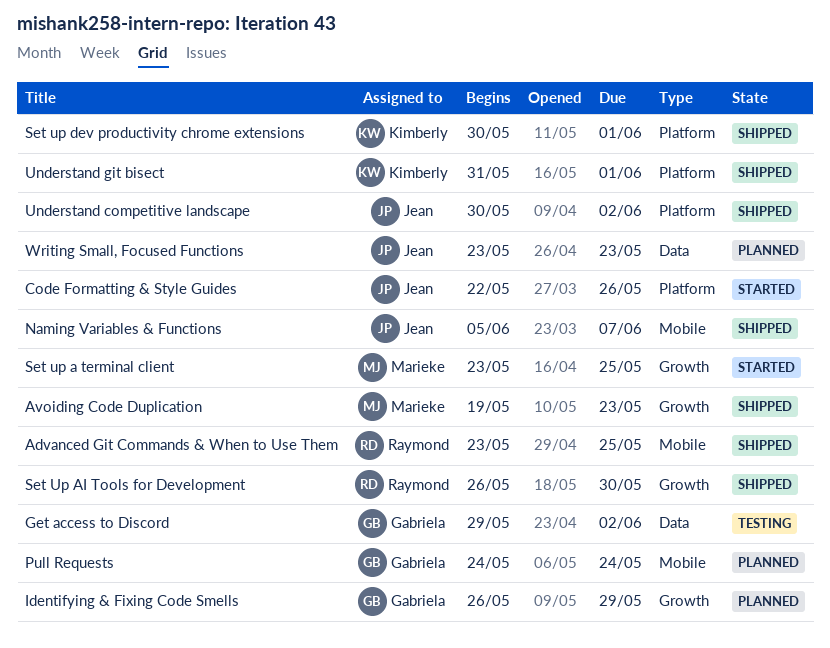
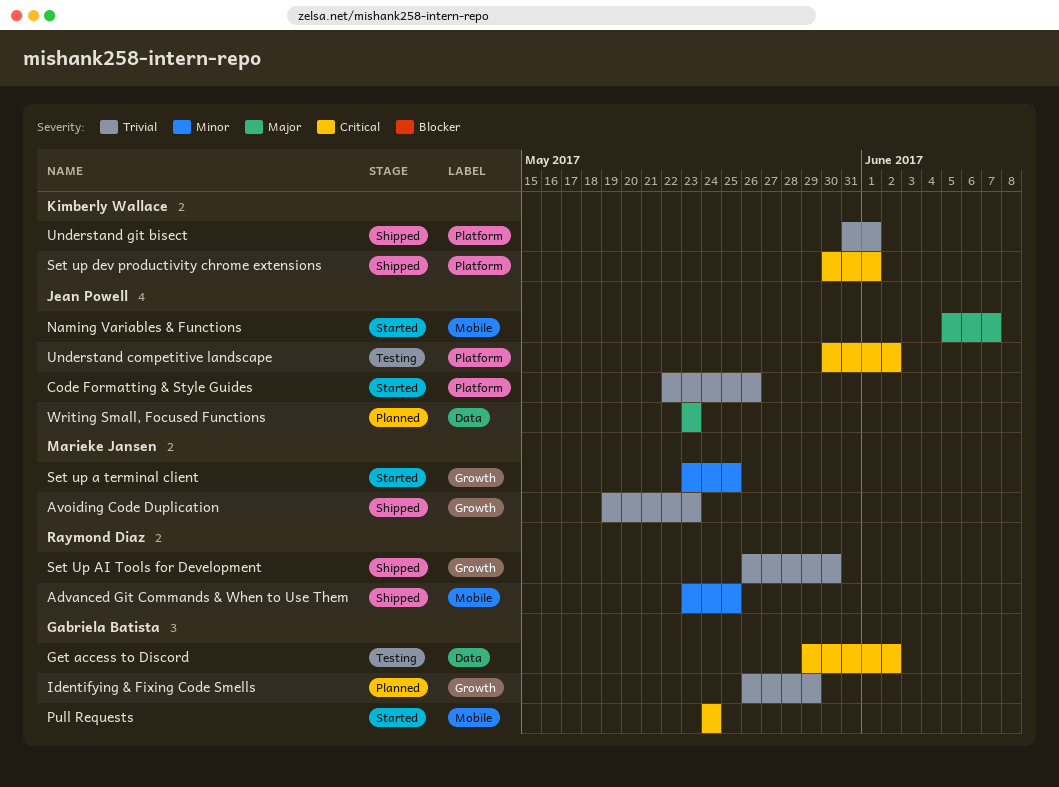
Naming Variables & Functions, status: Shipped -> Started
Pull Requests, status: Planned -> Started
Understand competitive landscape, status: Shipped -> Testing

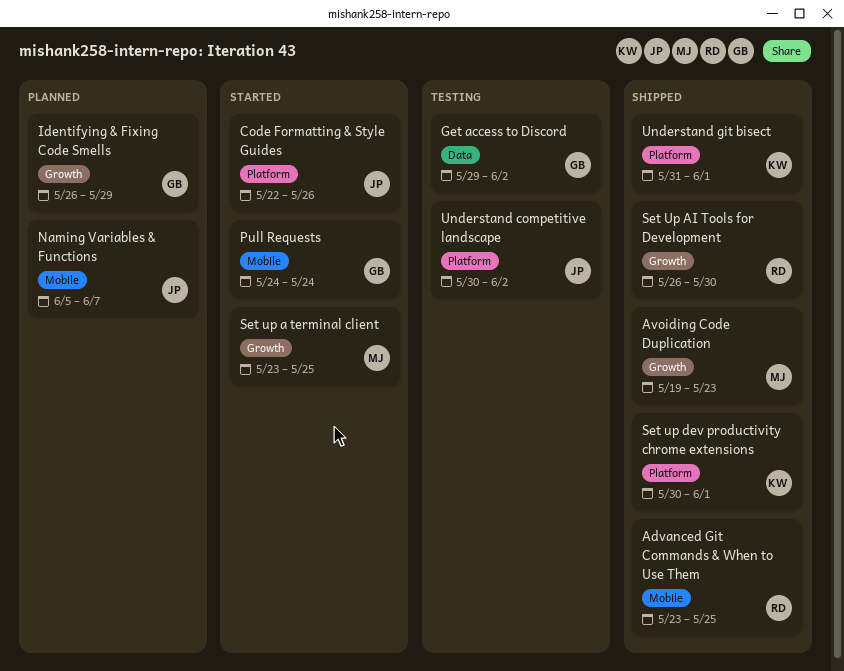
Naming Variables & Functions, status: Started -> Planned
Writing Small, Focused Functions: present -> none

